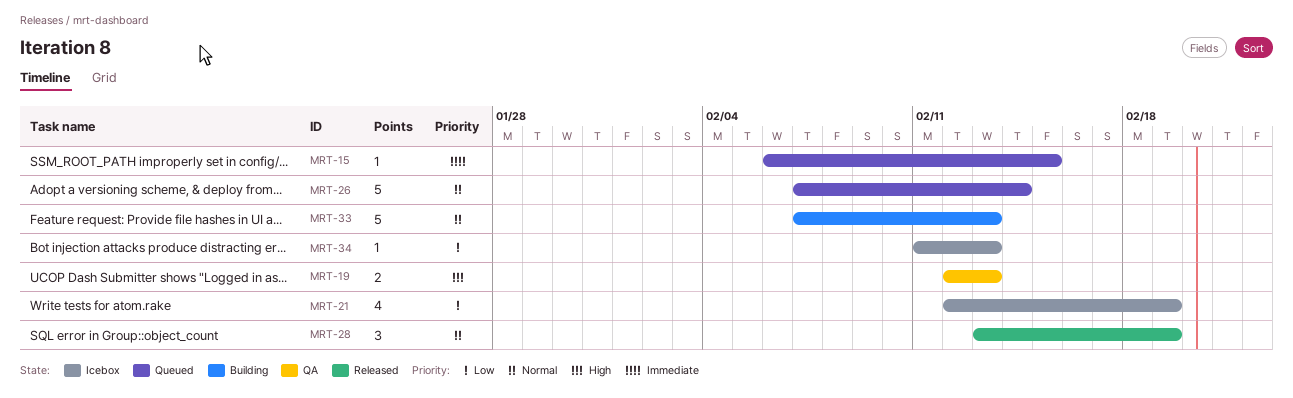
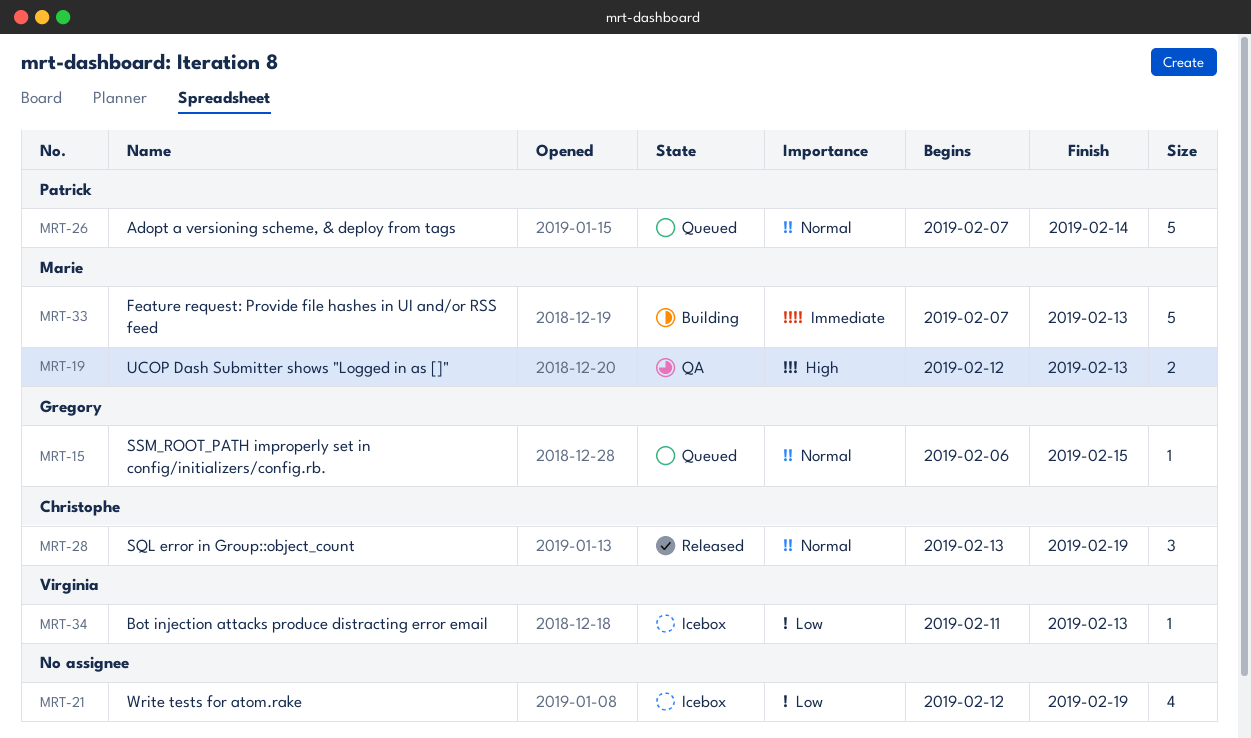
MRT-15, priority: Immediate -> Normal
MRT-33, priority: Normal -> Immediate

